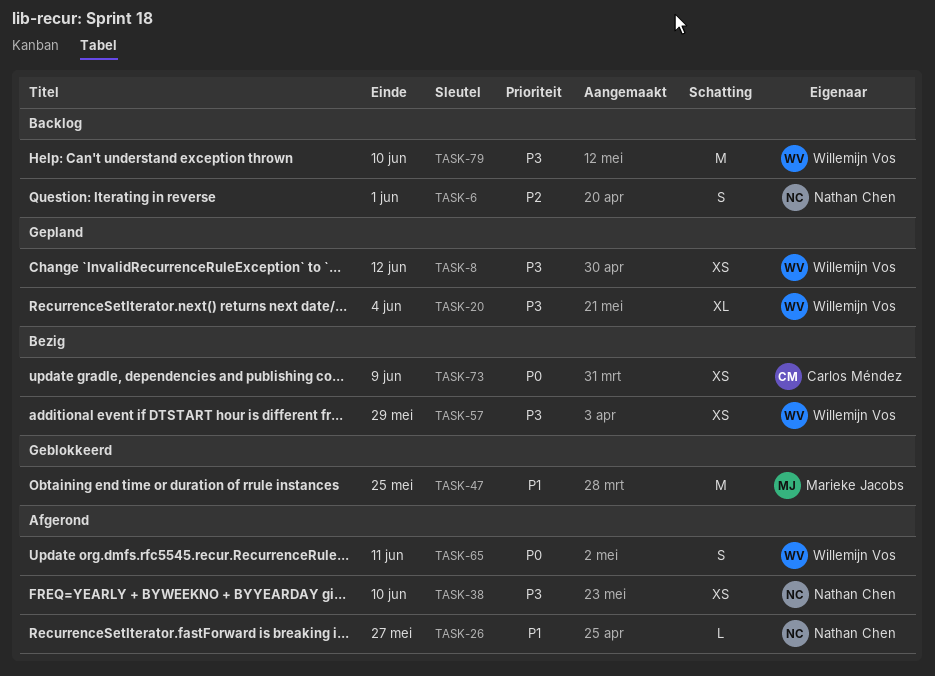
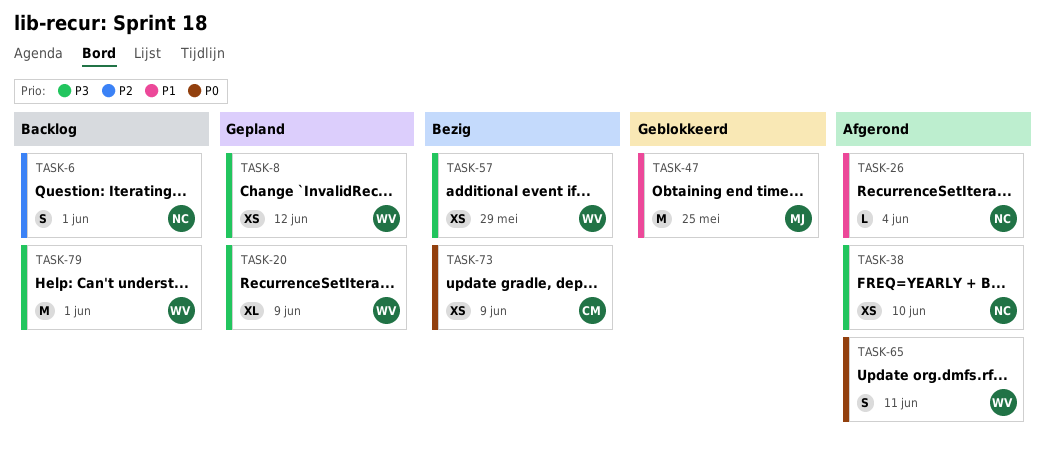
TASK-20, due: Jun 4 -> Jun 9
TASK-26, due: May 27 -> Jun 4
TASK-79, due: Jun 10 -> Jun 1

